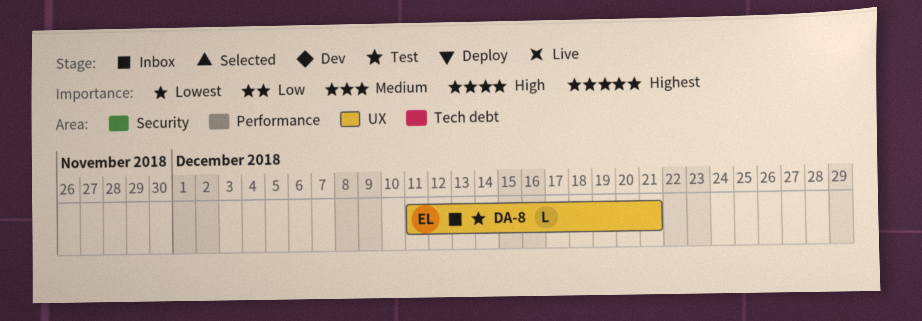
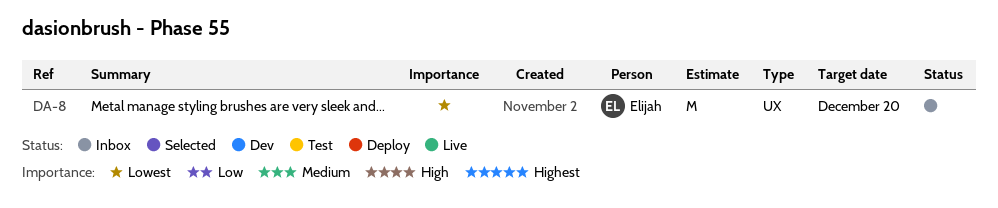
DA-8, estimate: L -> M
DA-8, due: Dec 21 -> Dec 20

